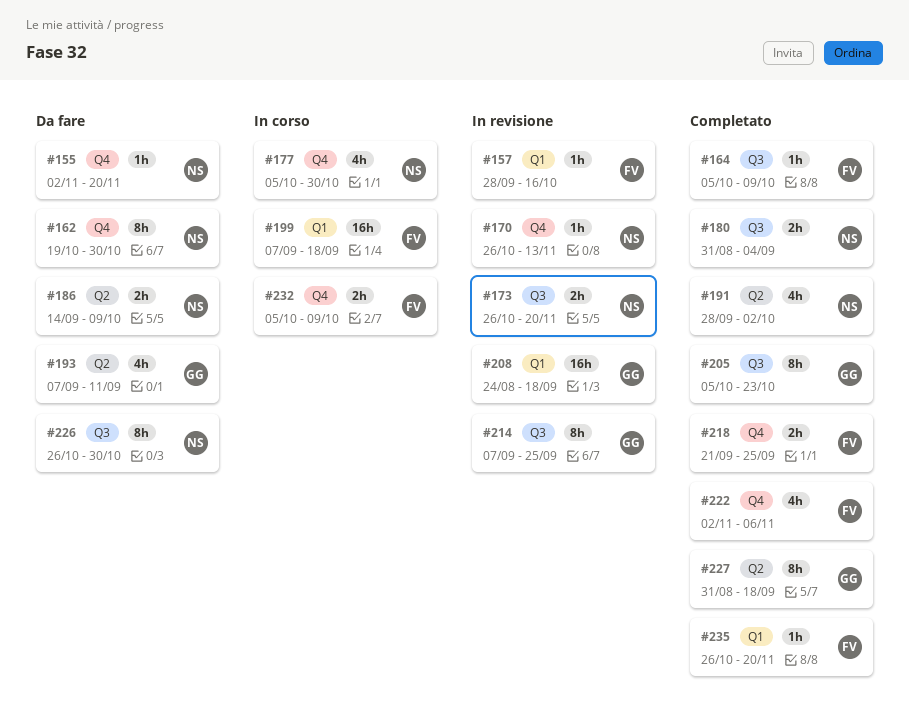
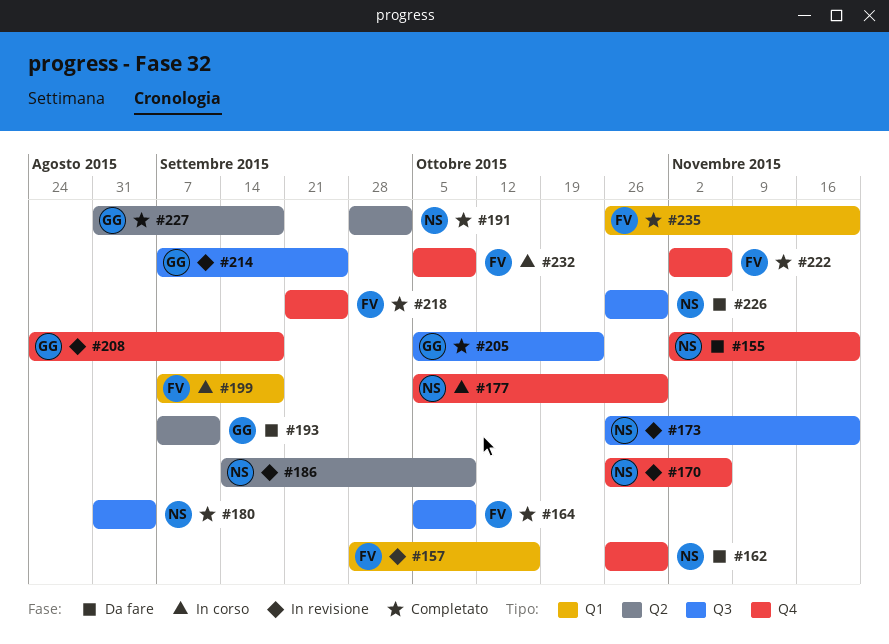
#162, start: Oct 19 -> Oct 26
#170, due: Nov 13 -> Nov 6
#186, status: Da fare -> In revisione
#208, label: Q1 -> Q4

